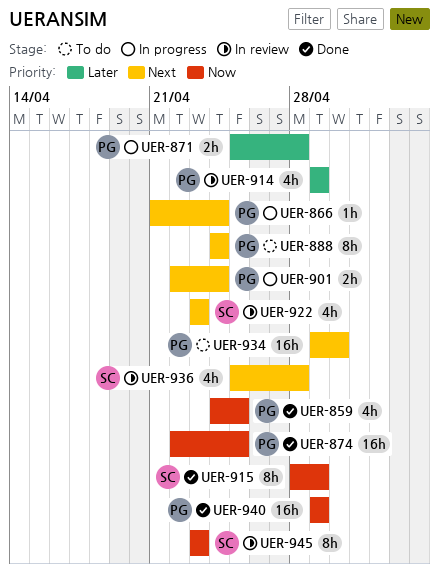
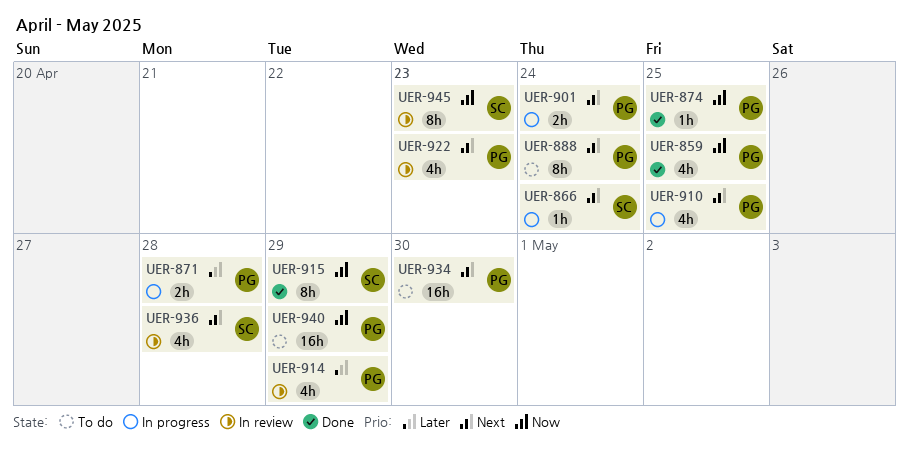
UER-866, owner: PG -> SC
UER-874, estimate: 16h -> 1h
UER-910: none -> present
UER-922, owner: SC -> PG
UER-940, status: Done -> To do

